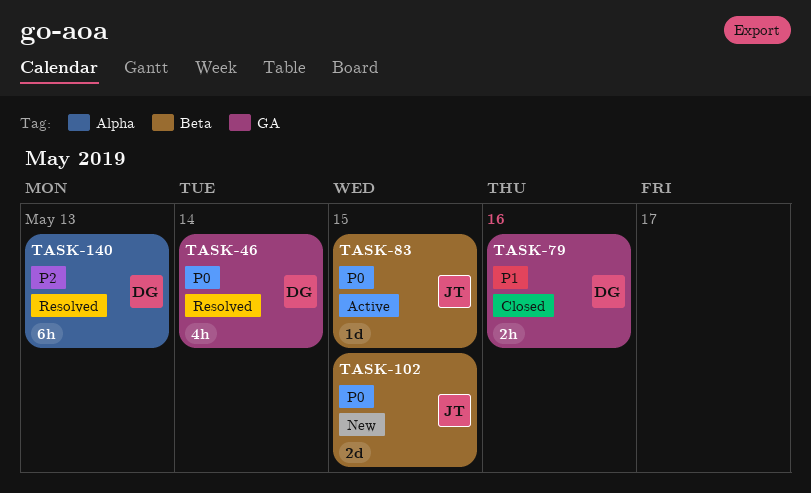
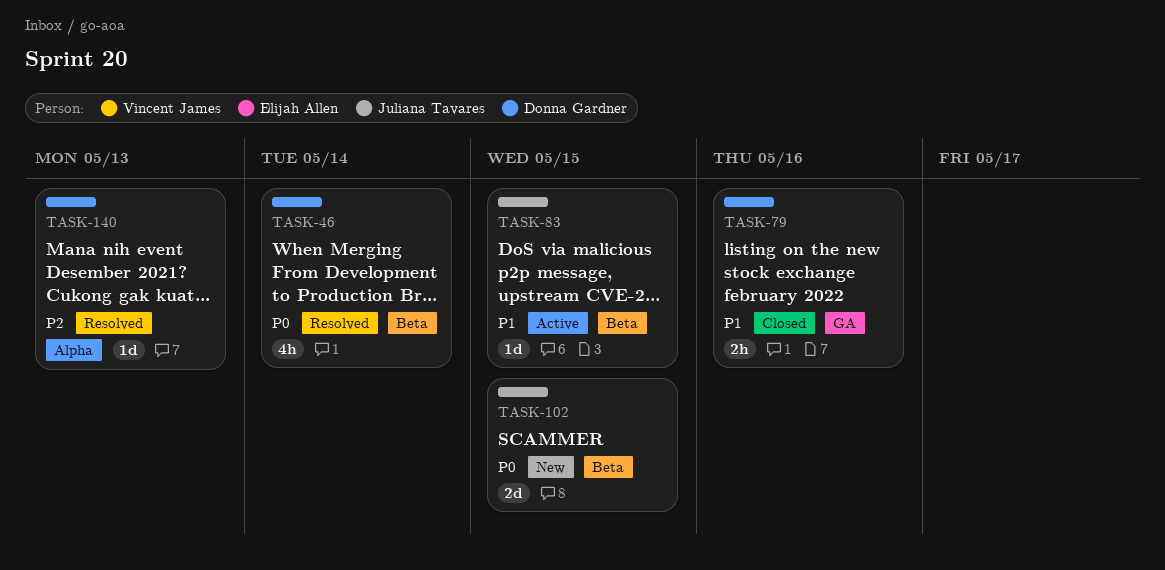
TASK-46, label: GA -> Beta
TASK-83, priority: P0 -> P1
TASK-140, estimate: 6h -> 1d

